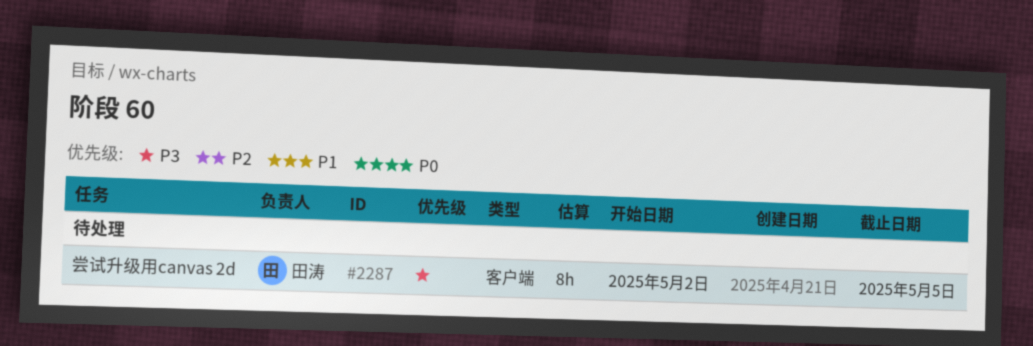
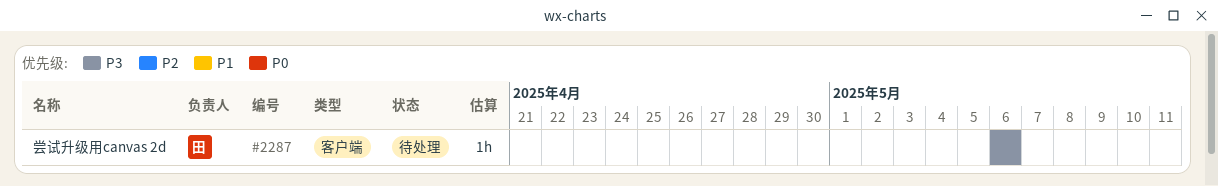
#2287, estimate: 8h -> 1h
#2287, start: May 2 -> May 6
#2287, due: May 5 -> May 6

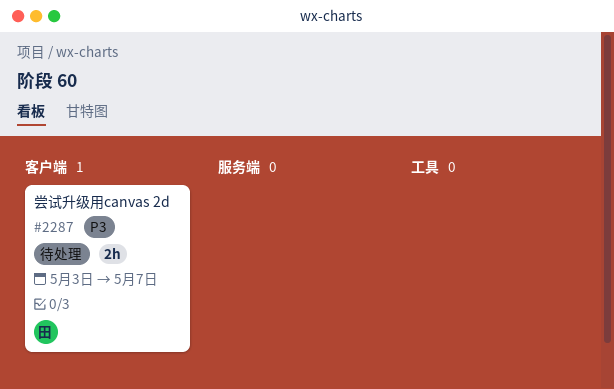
#2287, estimate: 1h -> 2h
#2287, start: May 6 -> May 3
#2287, due: May 6 -> May 7

